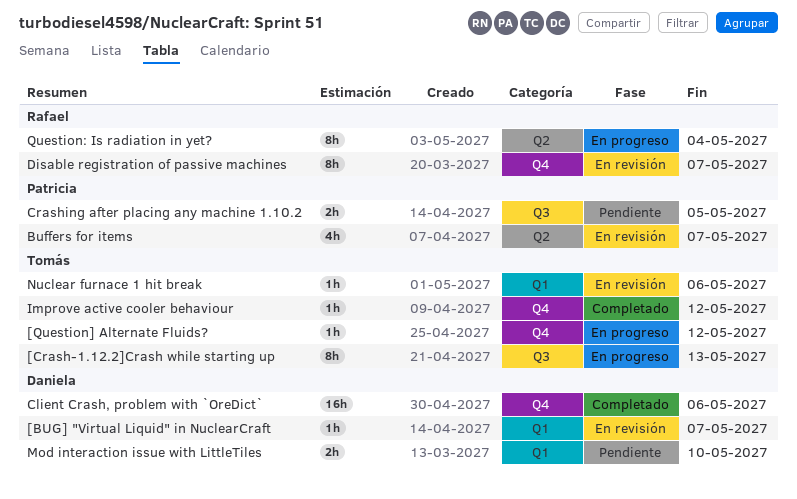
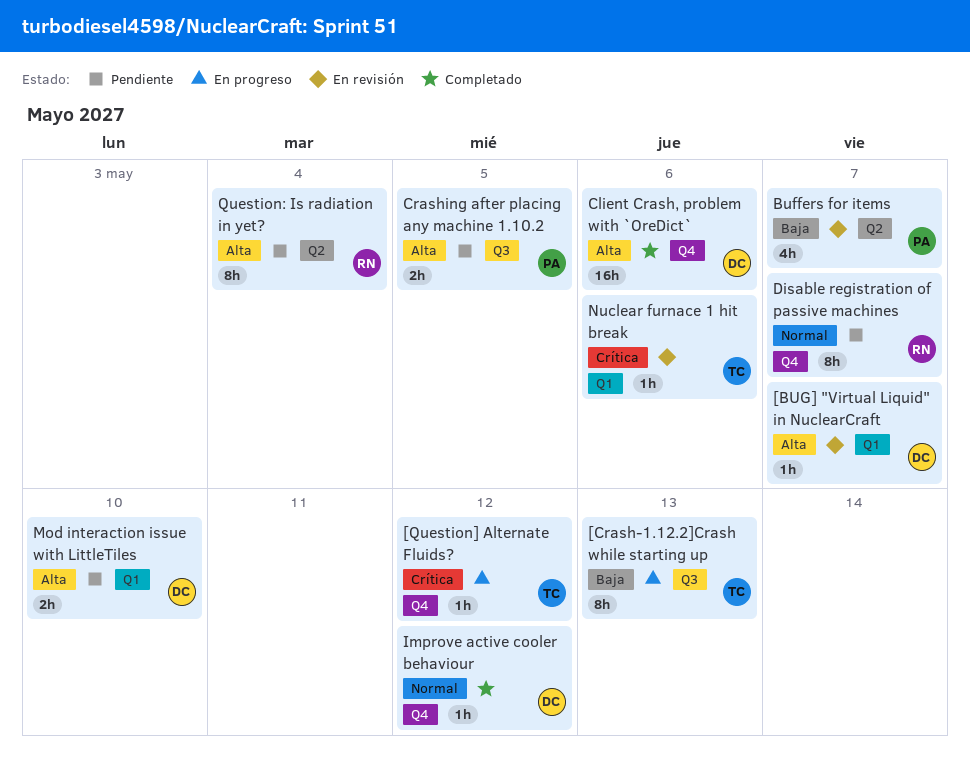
Disable registration of passive machines, status: En revisión -> Pendiente
Improve active cooler behaviour, owner: Tomás -> Daniela
Question: Is radiation in yet?, status: En progreso -> Pendiente

